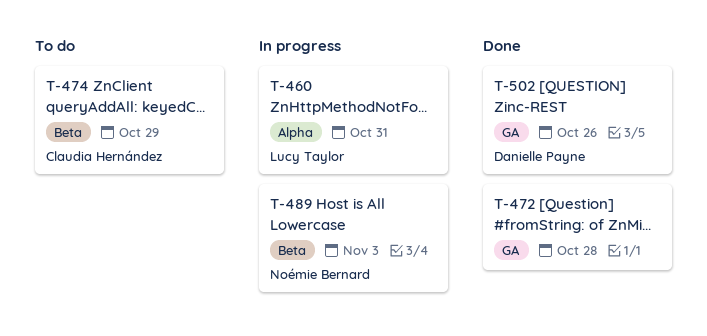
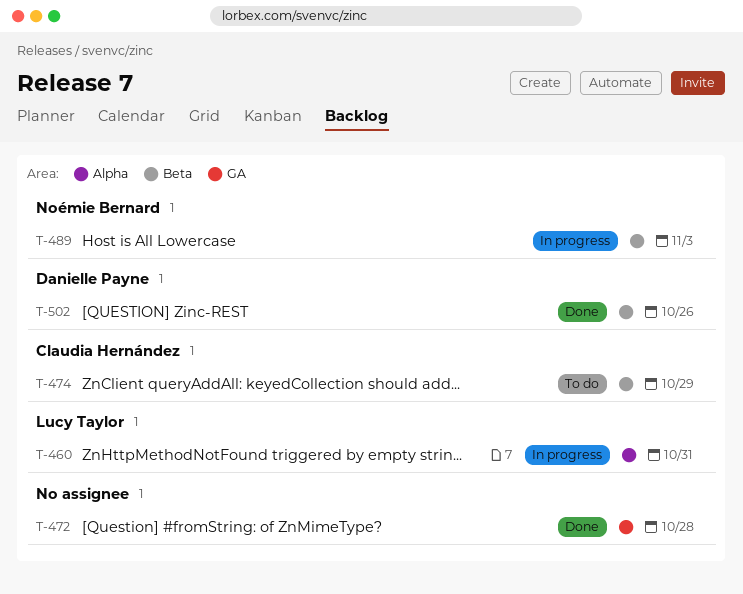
T-502, label: GA -> Beta

